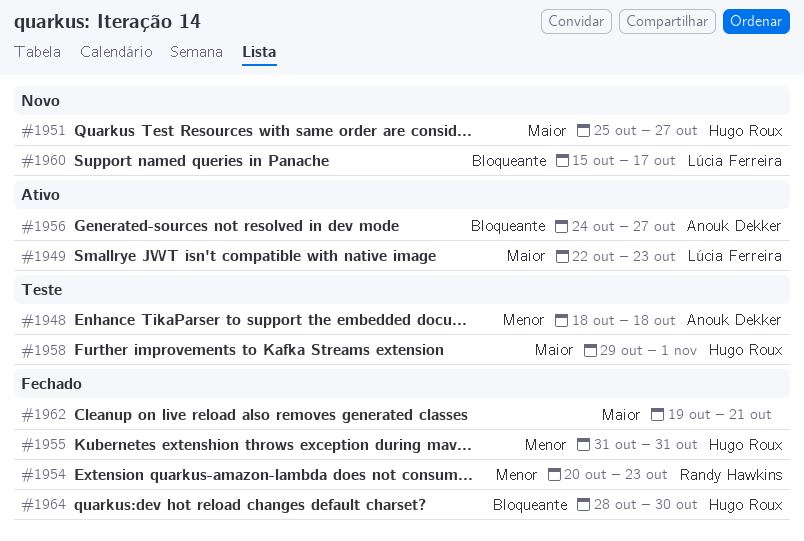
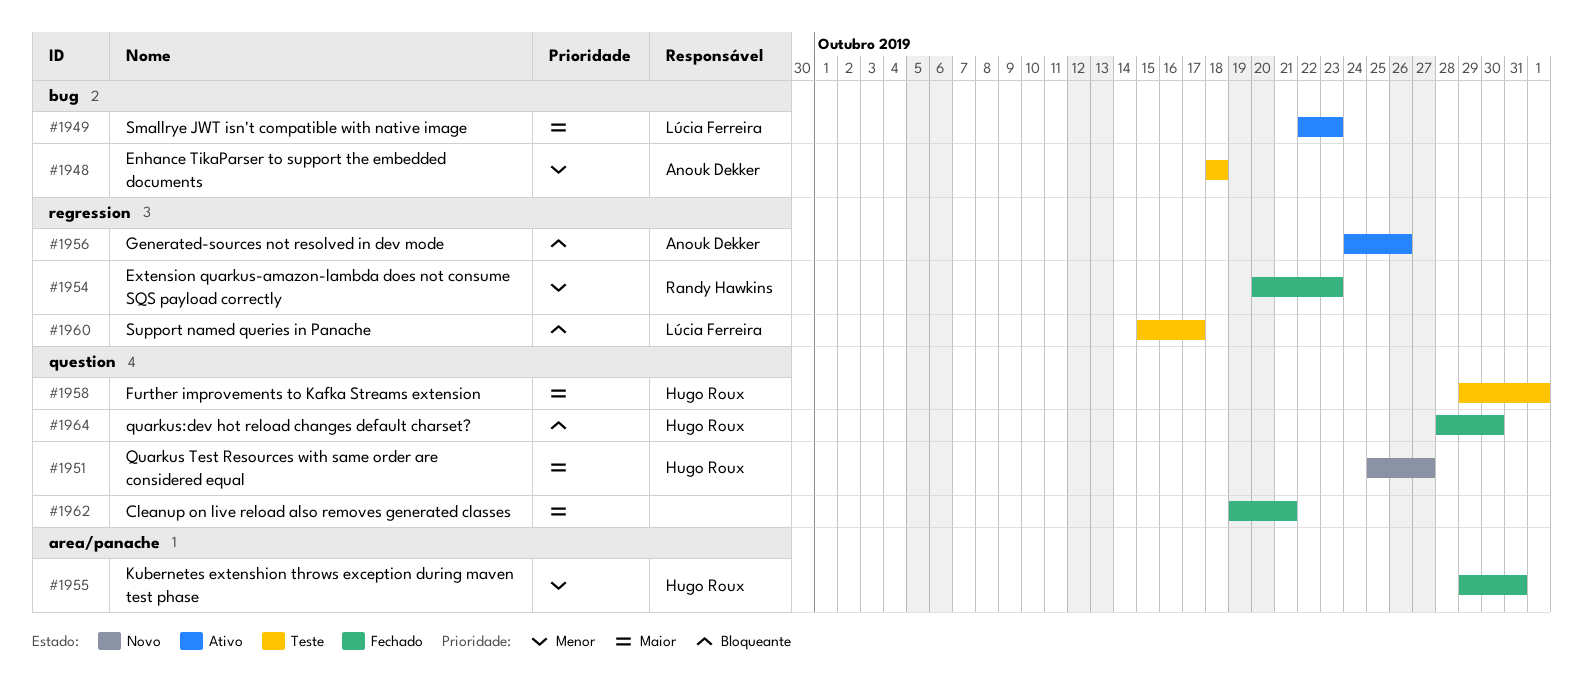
#1955, start: Oct 31 -> Oct 29
#1956, due: Oct 27 -> Oct 26
#1960, status: Novo -> Teste

